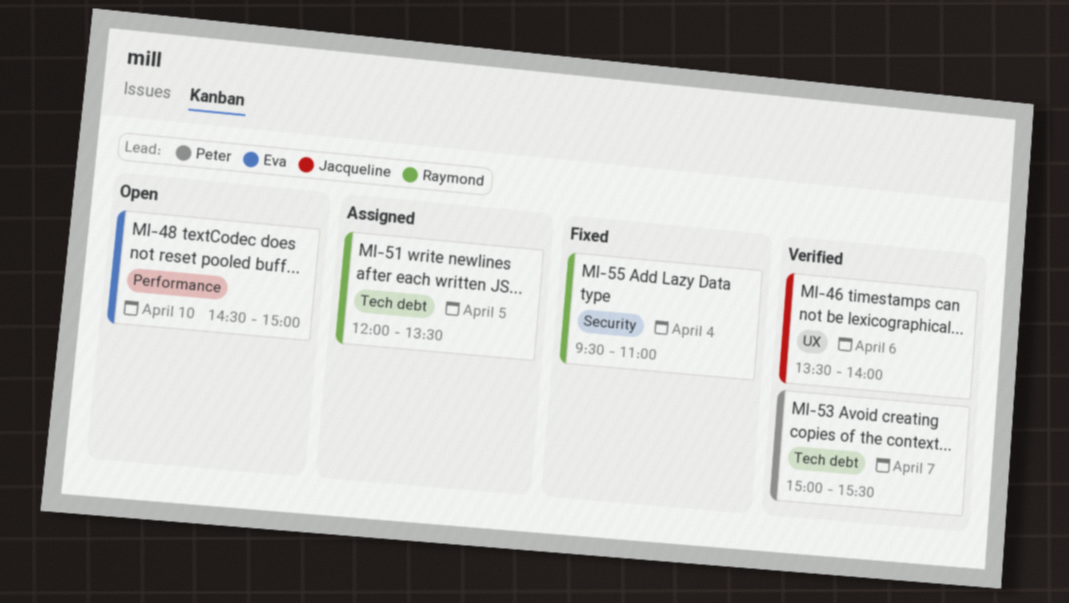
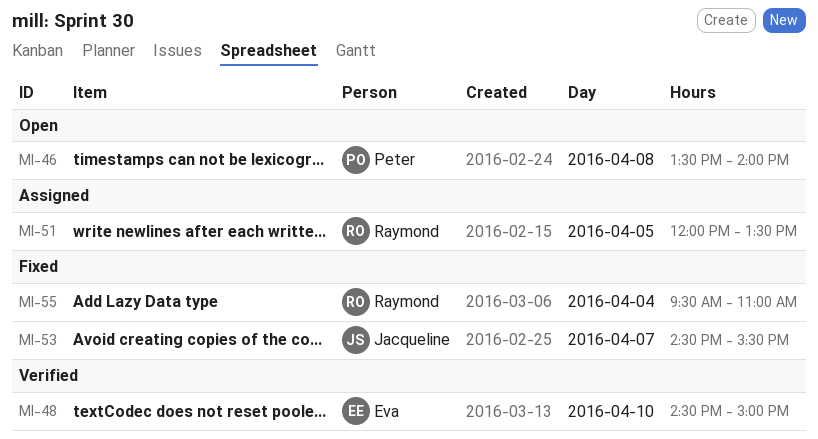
MI-46, status: Verified -> Open
MI-46, owner: Jacqueline -> Peter
MI-46, day: Apr 6 -> Apr 8
MI-48, status: Open -> Verified
MI-53, status: Verified -> Fixed
MI-53, owner: Peter -> Jacqueline
MI-53, begins: 15:00 -> 14:30

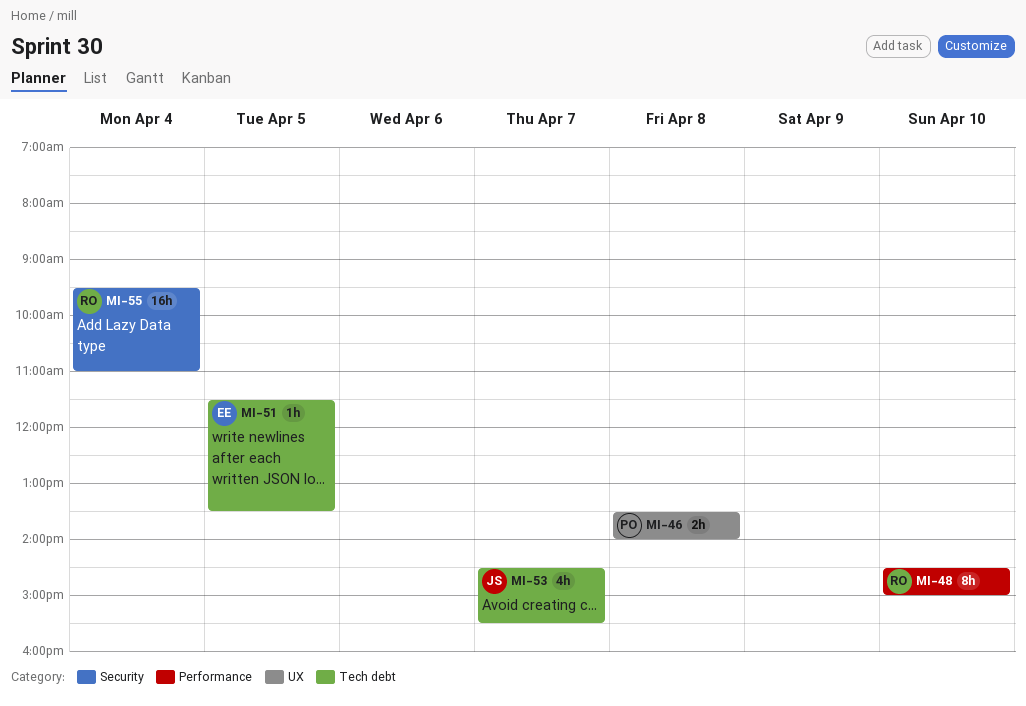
MI-48, owner: Eva -> Raymond
MI-51, owner: Raymond -> Eva
MI-51, begins: 12:00 -> 11:30

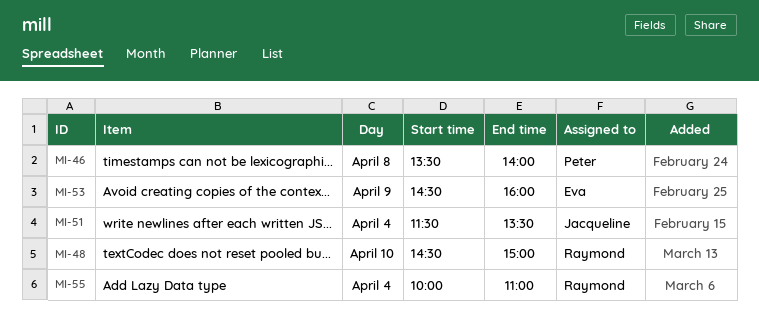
MI-51, owner: Eva -> Jacqueline
MI-51, day: Apr 5 -> Apr 4
MI-53, owner: Jacqueline -> Eva
MI-53, day: Apr 7 -> Apr 9
MI-53, ends: 15:30 -> 16:00
MI-55, begins: 09:30 -> 10:00

